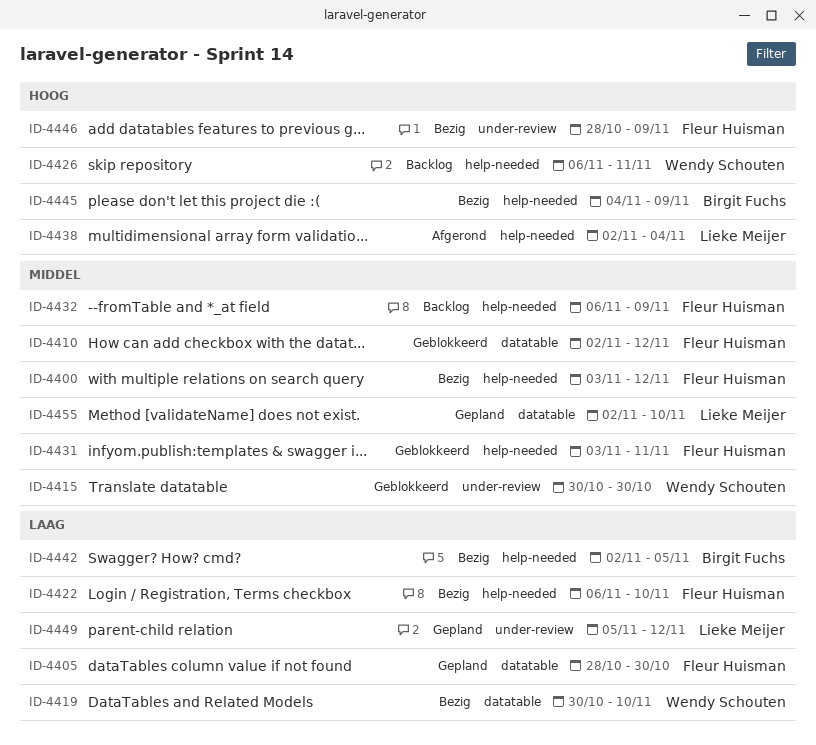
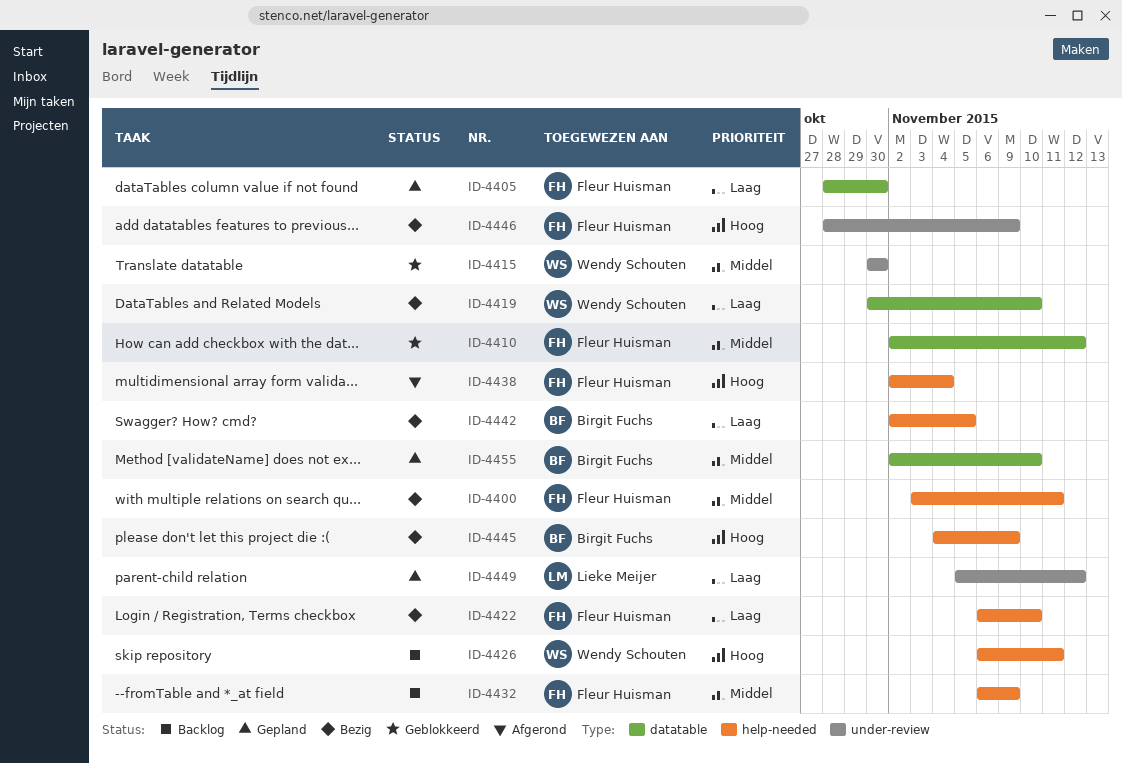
ID-4400, due: Nov 12 -> Nov 11
ID-4431: present -> none
ID-4438, owner: Lieke Meijer -> Fleur Huisman
ID-4455, owner: Lieke Meijer -> Birgit Fuchs

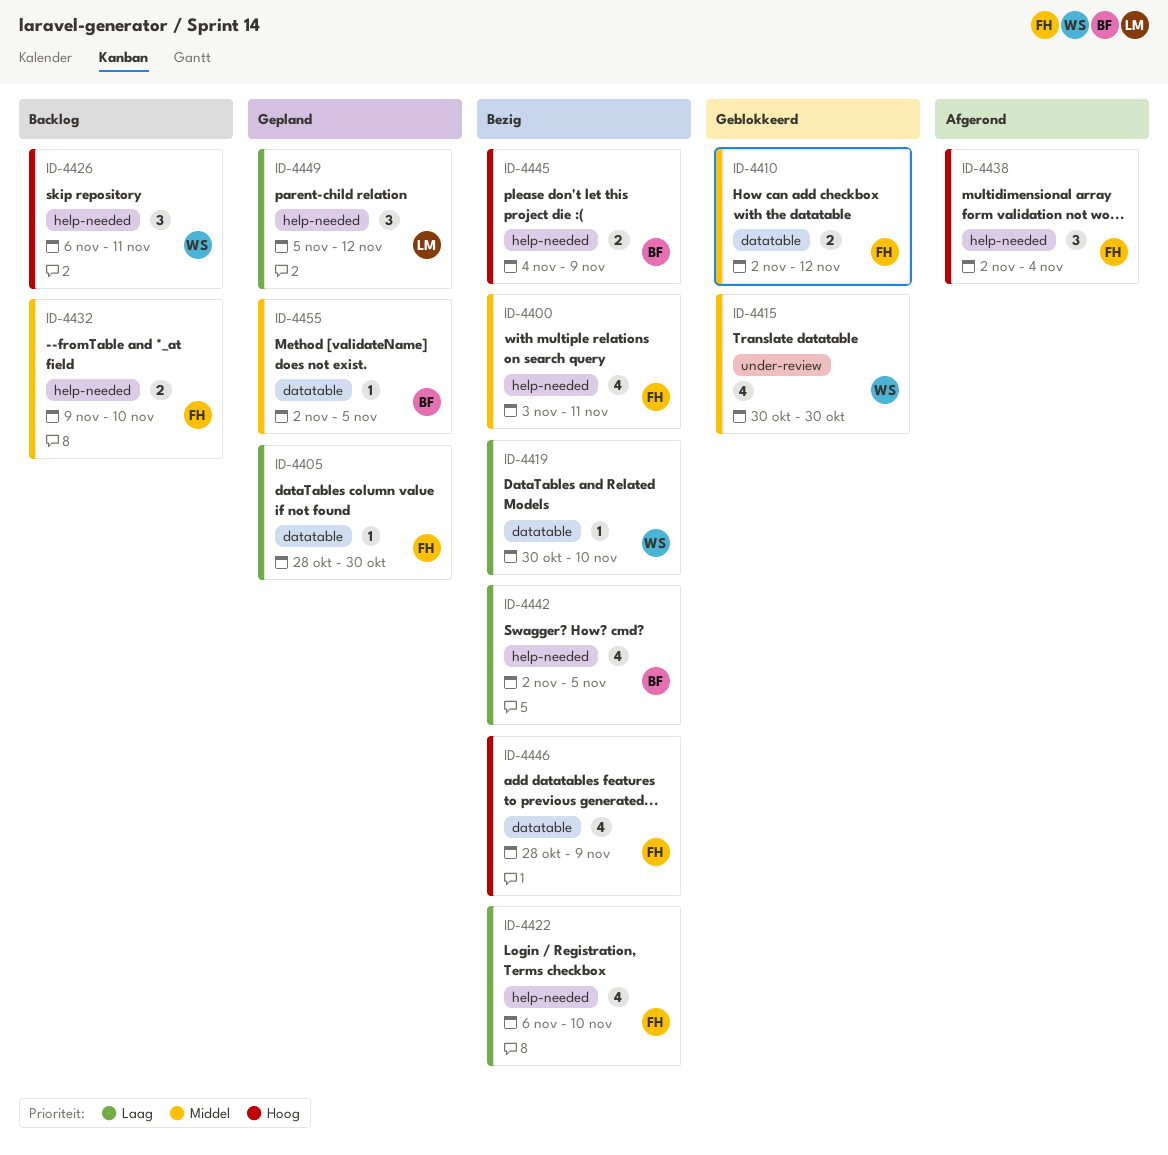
ID-4432, start: Nov 6 -> Nov 9
ID-4432, due: Nov 9 -> Nov 10
ID-4446, label: under-review -> datatable
ID-4449, label: under-review -> help-needed
ID-4455, due: Nov 10 -> Nov 5

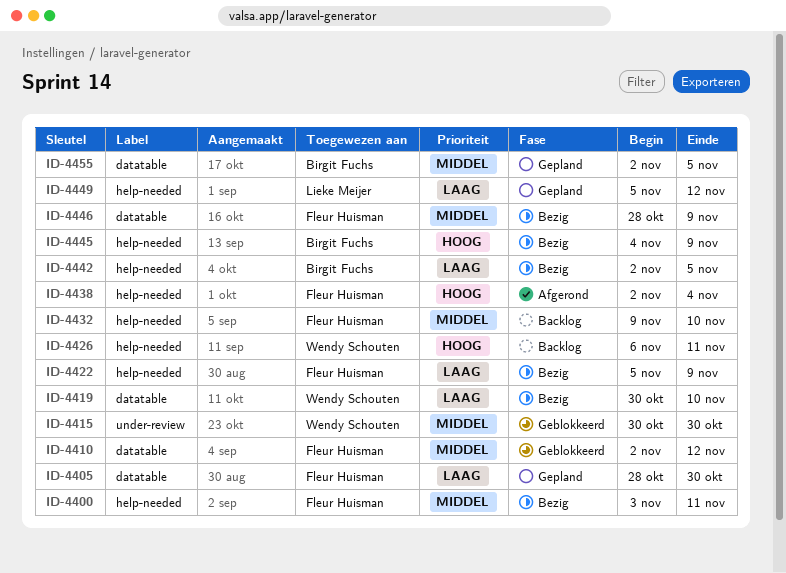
ID-4422, start: Nov 6 -> Nov 5
ID-4422, due: Nov 10 -> Nov 9
ID-4446, priority: Hoog -> Middel

